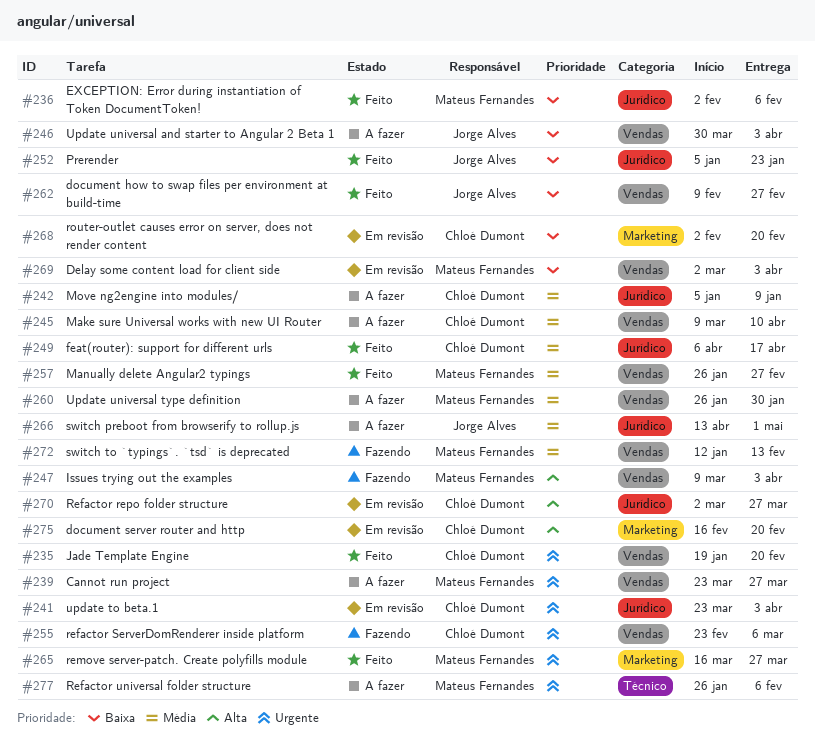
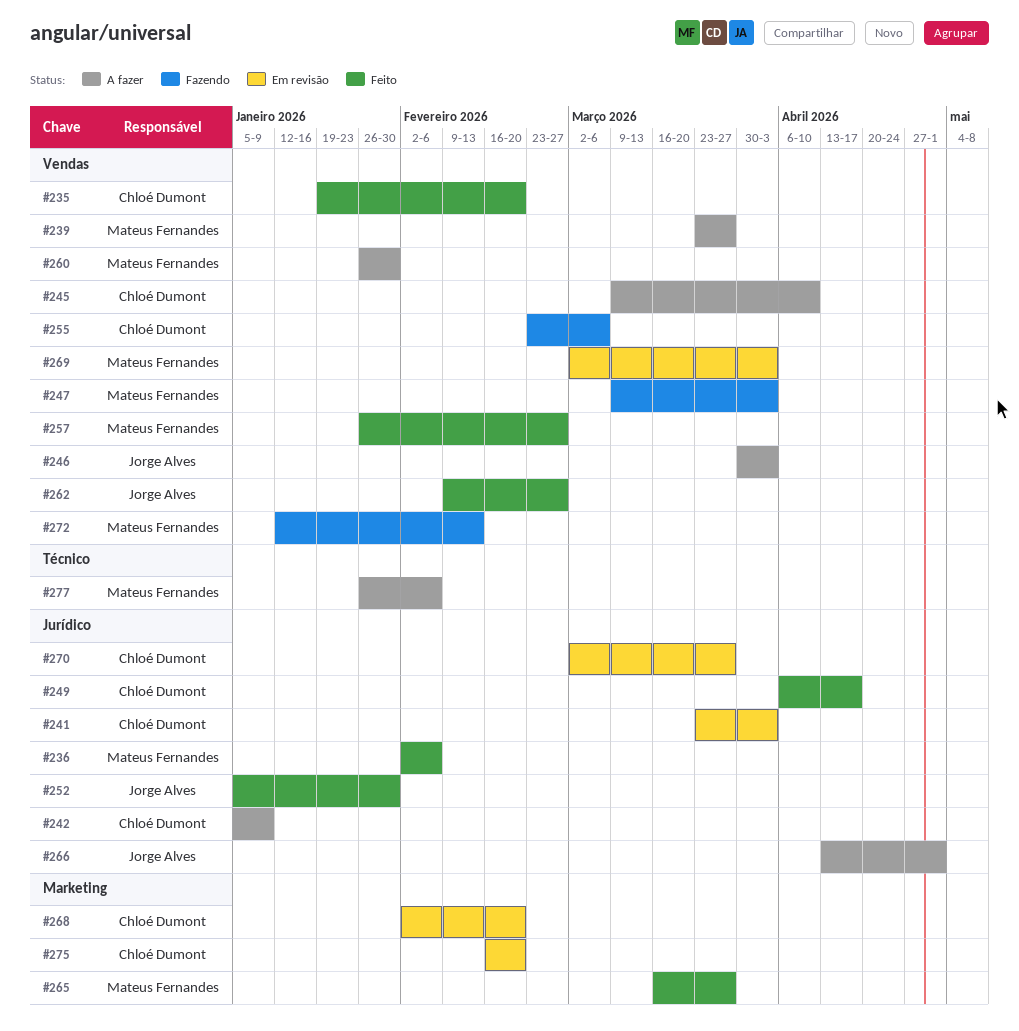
#252, due: Jan 23 -> Jan 30

